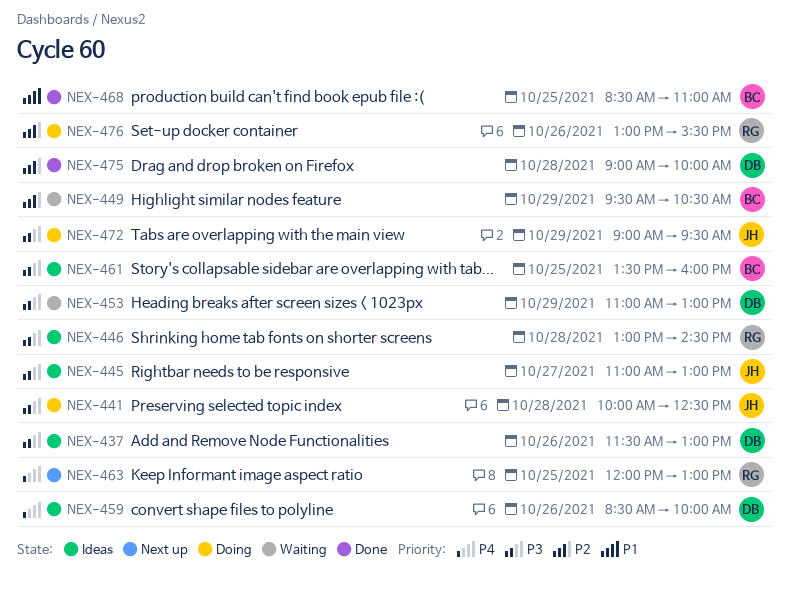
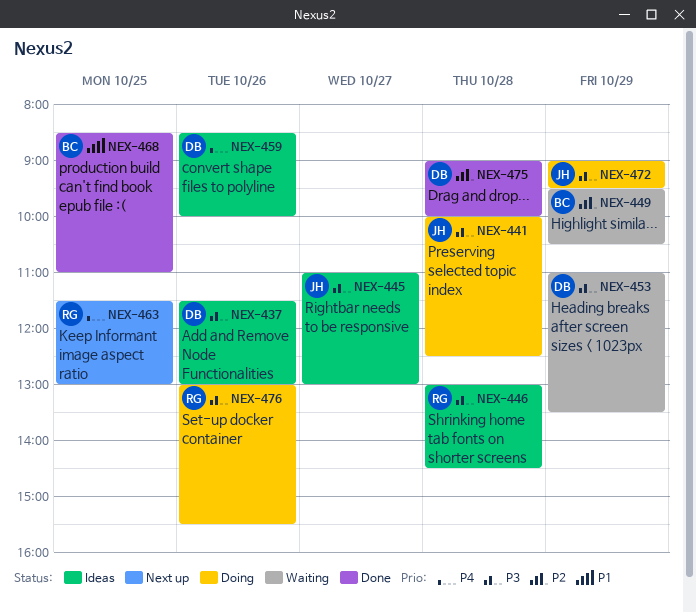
NEX-453, ends: 13:00 -> 13:30
NEX-461: present -> none
NEX-463, begins: 12:00 -> 11:30
NEX-476, priority: P2 -> P3

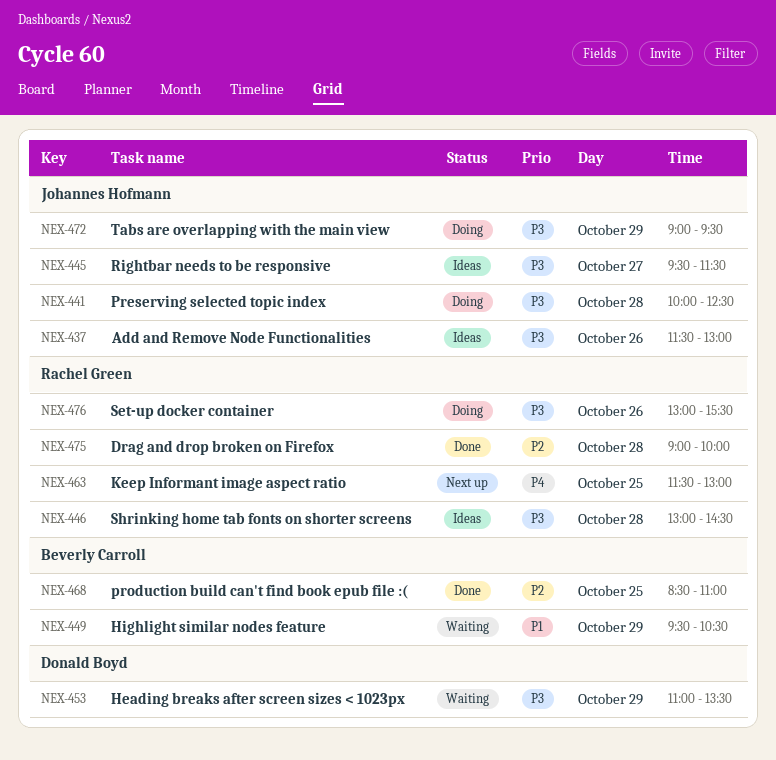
NEX-437, owner: Donald Boyd -> Johannes Hofmann
NEX-445, begins: 11:00 -> 09:30
NEX-445, ends: 13:00 -> 11:30
NEX-449, priority: P2 -> P1
NEX-459: present -> none
NEX-468, priority: P1 -> P2
NEX-475, owner: Donald Boyd -> Rachel Green

